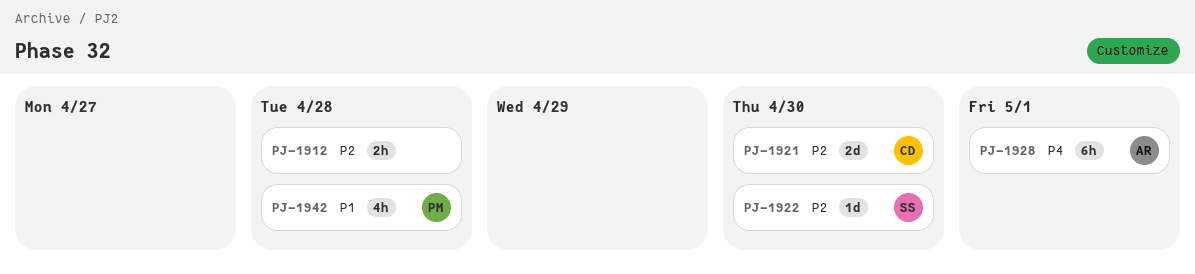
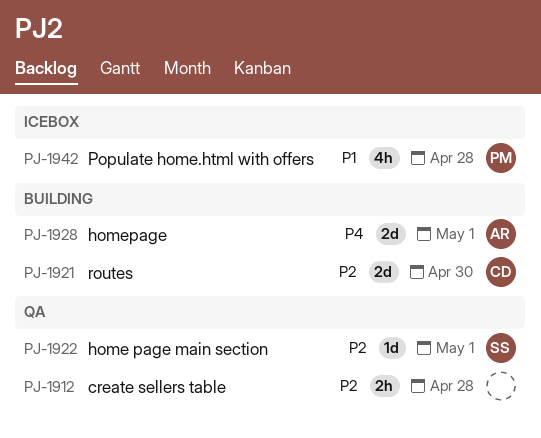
PJ-1922, due: Apr 30 -> May 1
PJ-1928, estimate: 6h -> 2d

